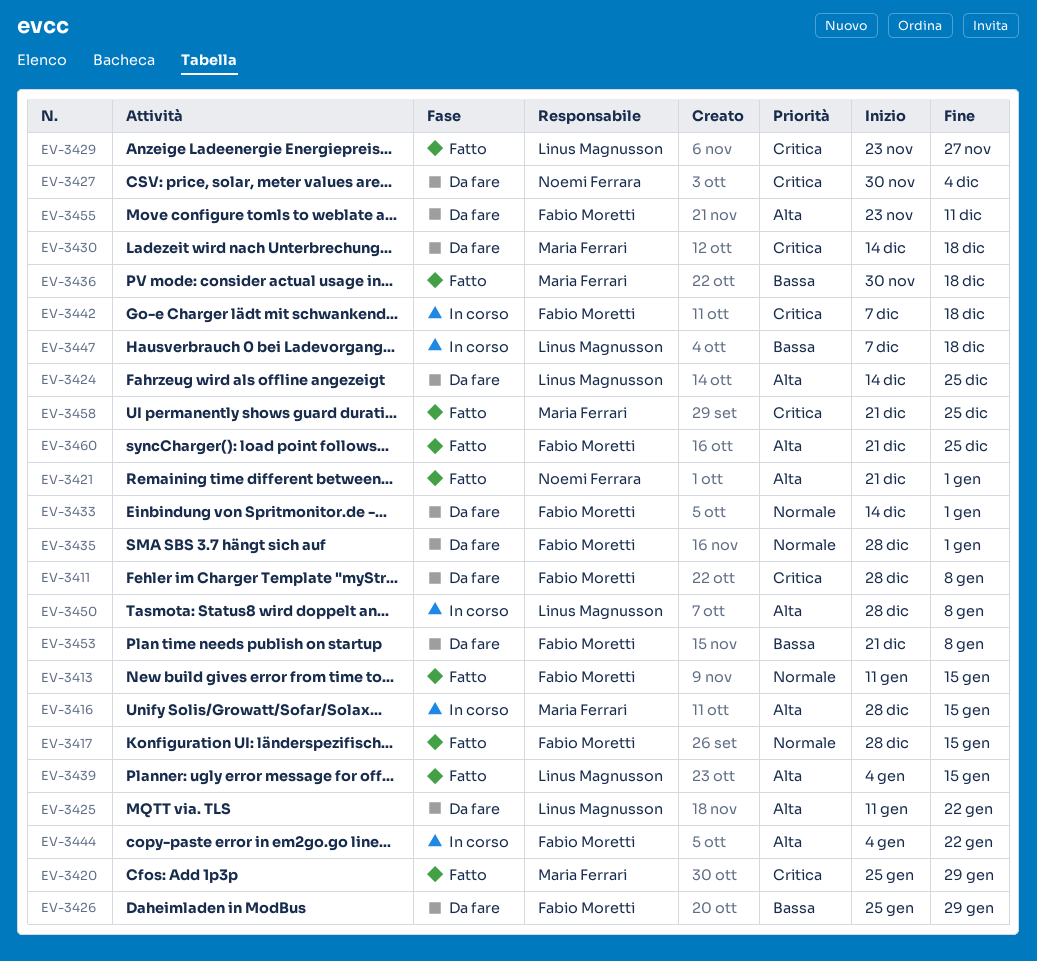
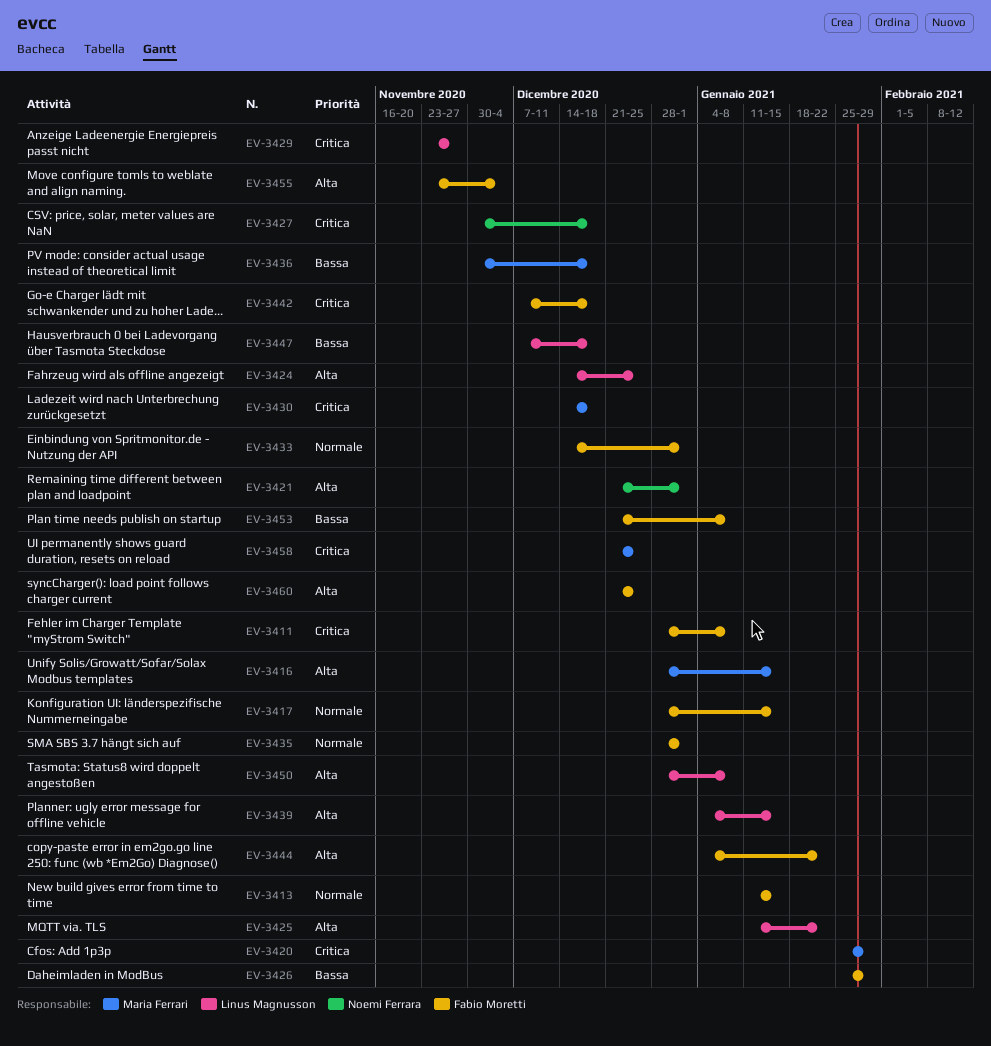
EV-3427, due: Dec 4 -> Dec 18
EV-3455, due: Dec 11 -> Dec 4

